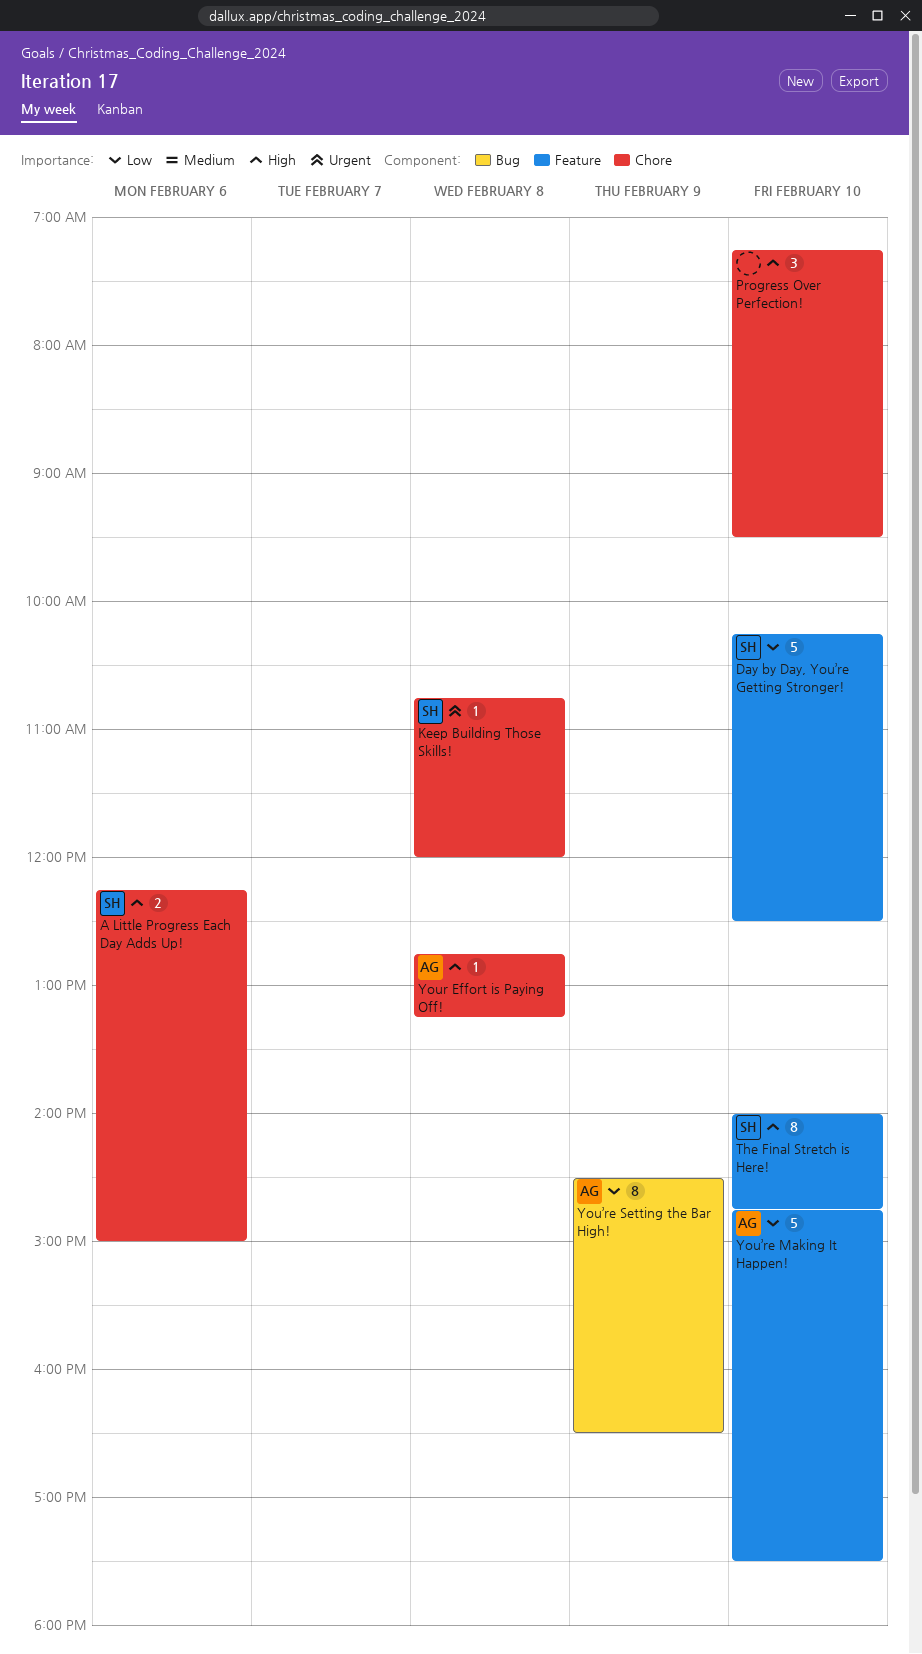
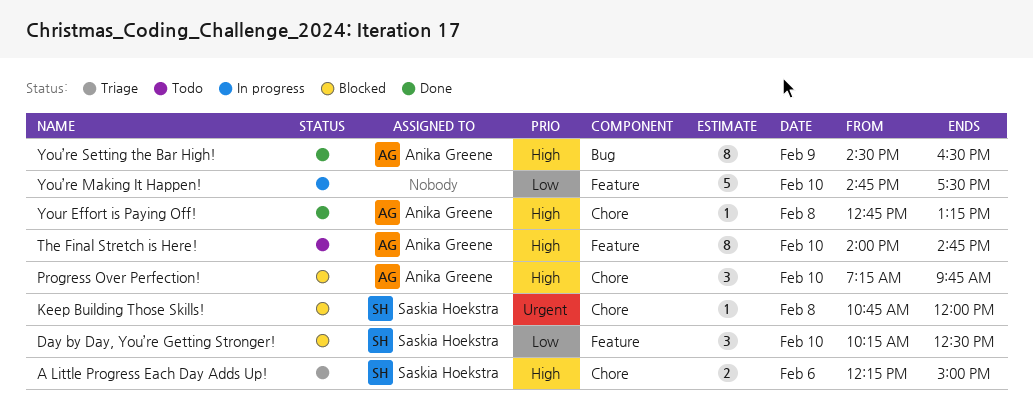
Day by Day, You’re Getting Stronger!, estimate: 5 -> 3
Progress Over Perfection!, owner: none -> Anika Greene
Progress Over Perfection!, ends: 09:30 -> 09:45
The Final Stretch is Here!, owner: Saskia Hoekstra -> Anika Greene
You’re Making It Happen!, owner: Anika Greene -> none
You’re Setting the Bar High!, priority: Low -> High

